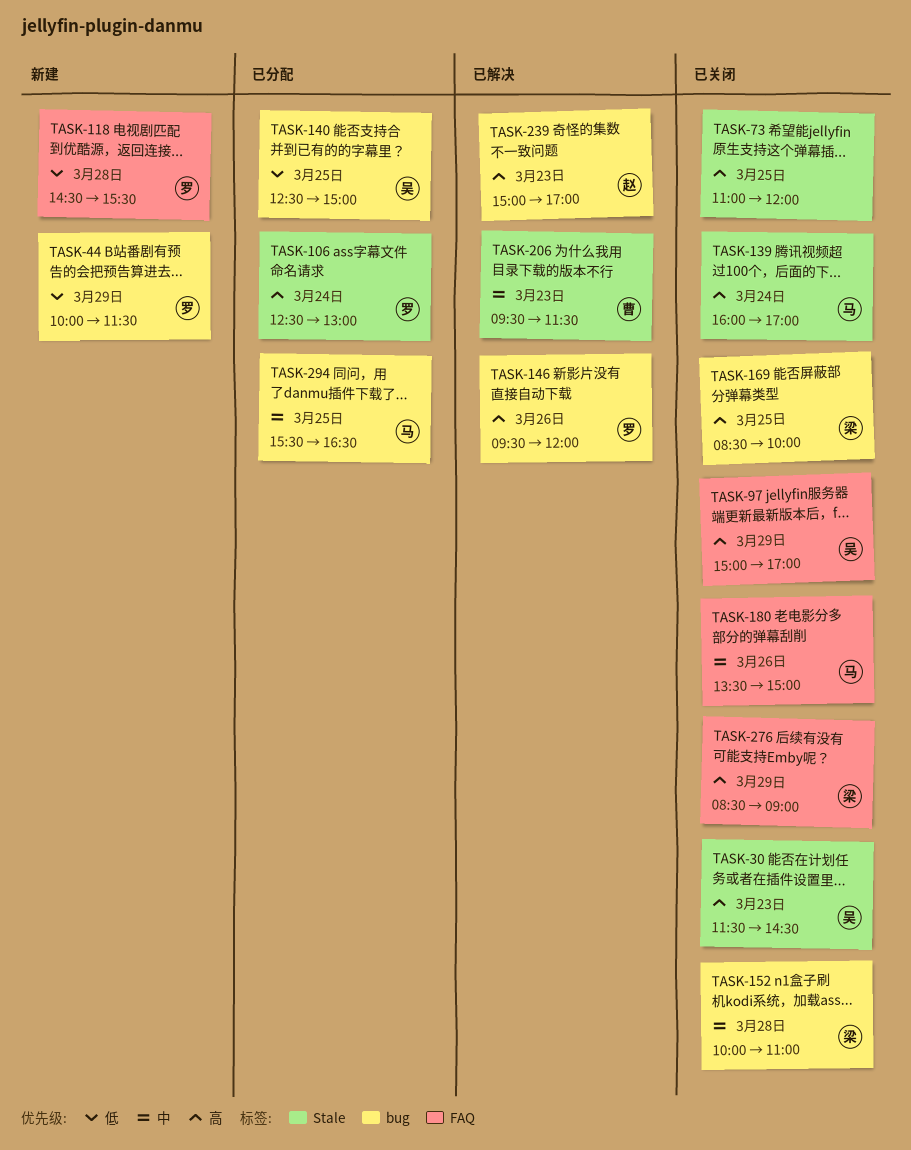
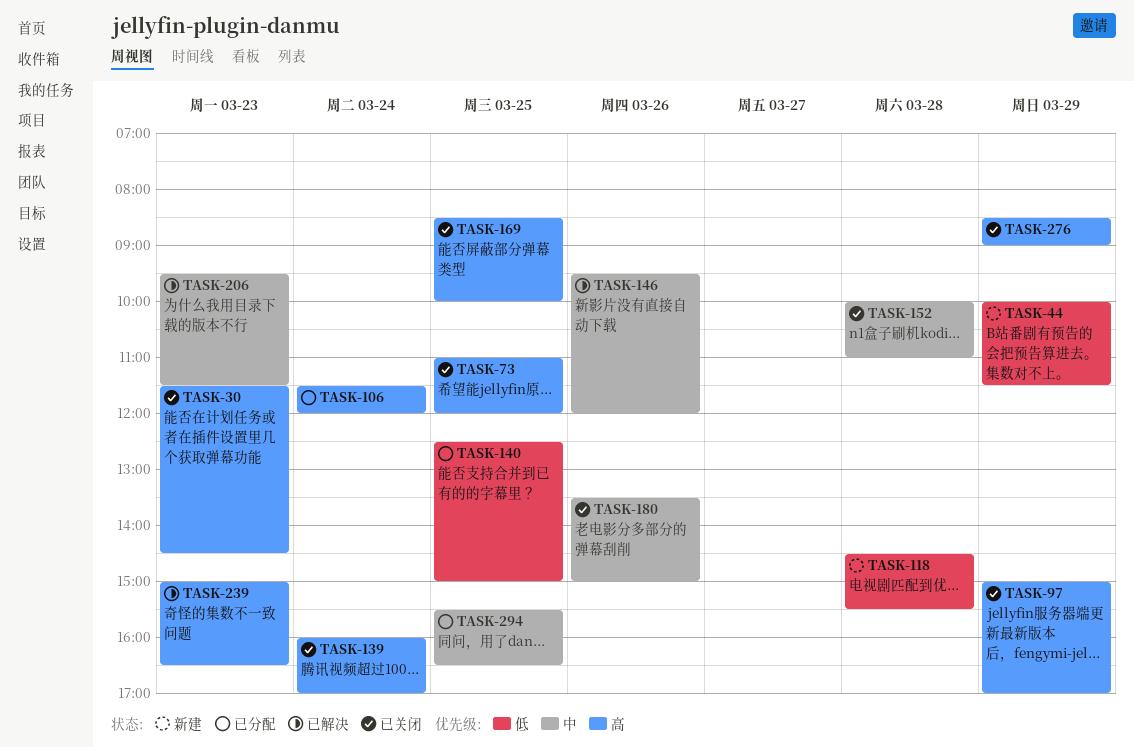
TASK-106, begins: 12:30 -> 11:30
TASK-106, ends: 13:00 -> 12:00
TASK-146, priority: 高 -> 中
TASK-239, ends: 17:00 -> 16:30

